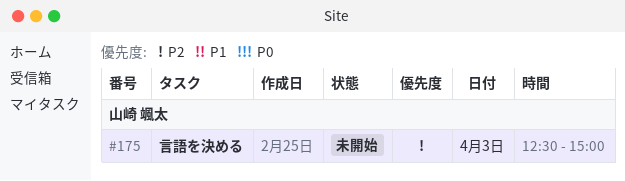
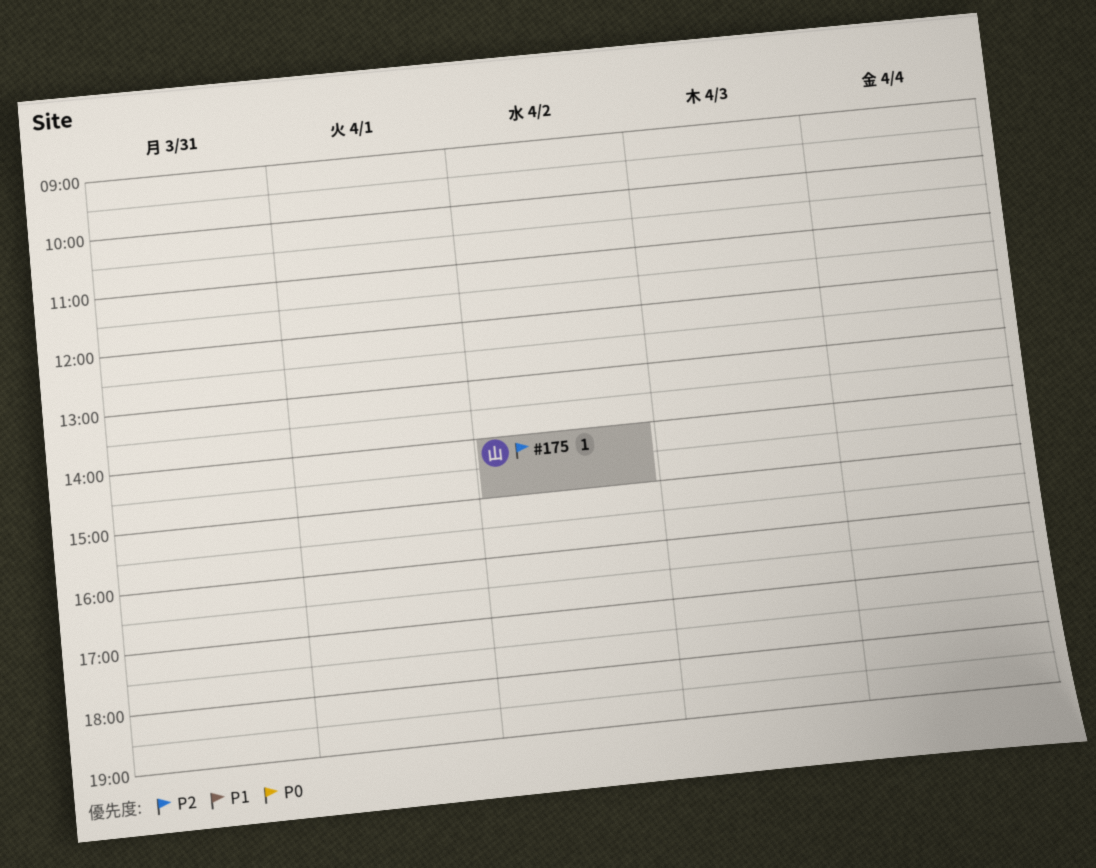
#175, day: Apr 3 -> Apr 2
#175, begins: 12:30 -> 14:00

